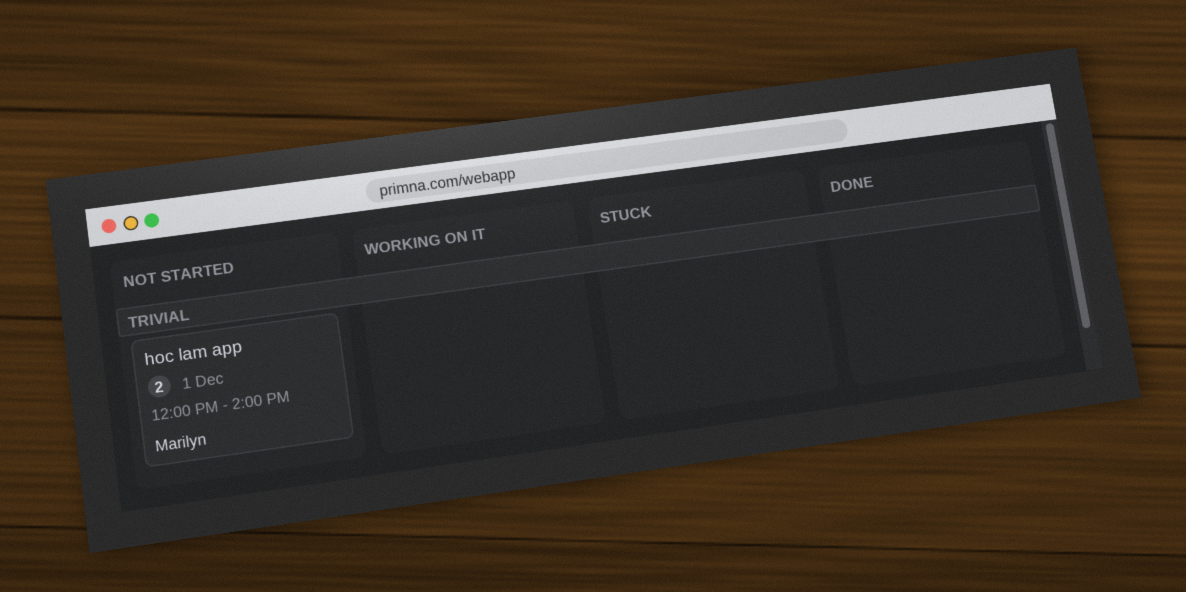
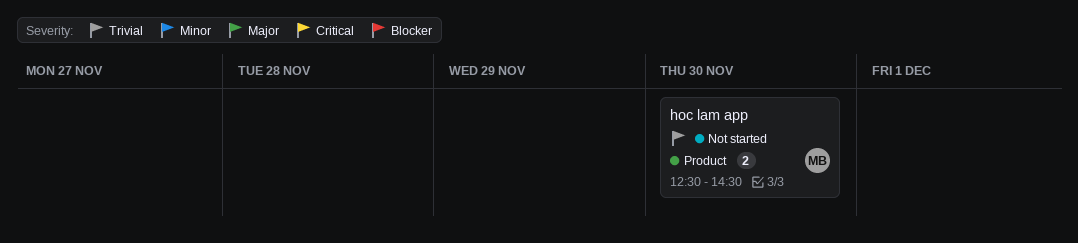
hoc lam app, day: Dec 1 -> Nov 30
hoc lam app, begins: 12:00 -> 12:30
hoc lam app, ends: 14:00 -> 14:30

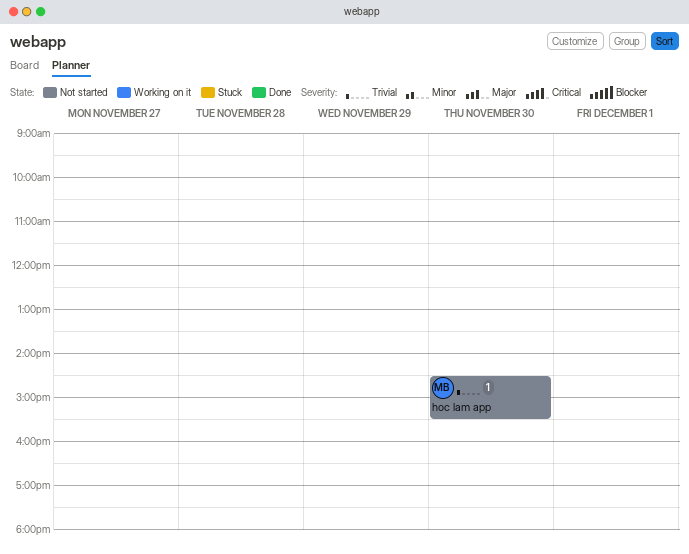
hoc lam app, estimate: 2 -> 1
hoc lam app, begins: 12:30 -> 14:30
hoc lam app, ends: 14:30 -> 15:30

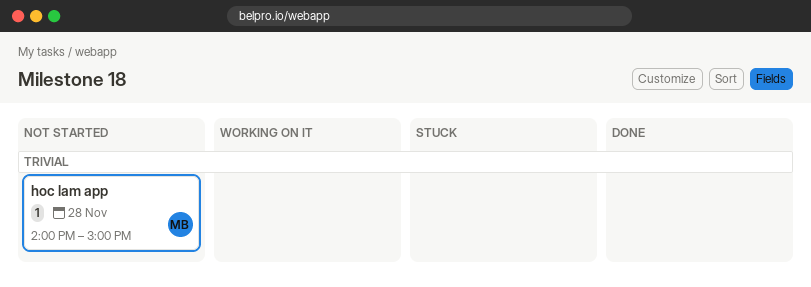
hoc lam app, day: Nov 30 -> Nov 28
hoc lam app, begins: 14:30 -> 14:00
hoc lam app, ends: 15:30 -> 15:00

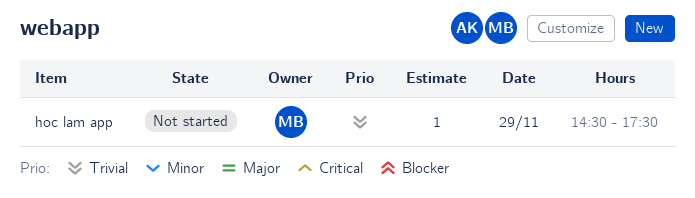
hoc lam app, day: Nov 28 -> Nov 29
hoc lam app, begins: 14:00 -> 14:30
hoc lam app, ends: 15:00 -> 17:30

